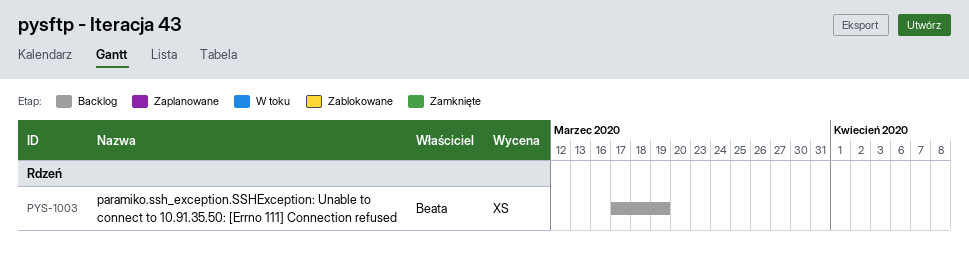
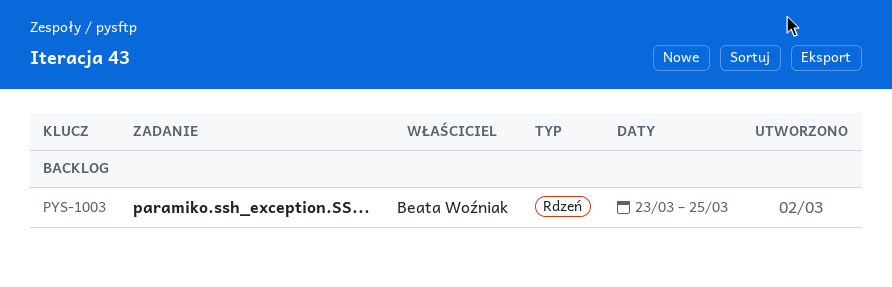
PYS-1003, start: Mar 17 -> Mar 23
PYS-1003, due: Mar 19 -> Mar 25

